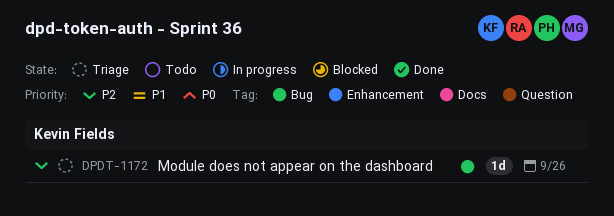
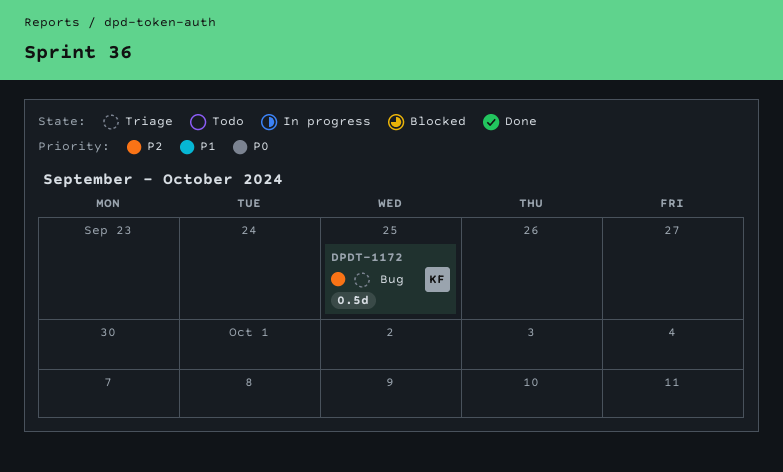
DPDT-1172, estimate: 1d -> 0.5d
DPDT-1172, due: Sep 26 -> Sep 25

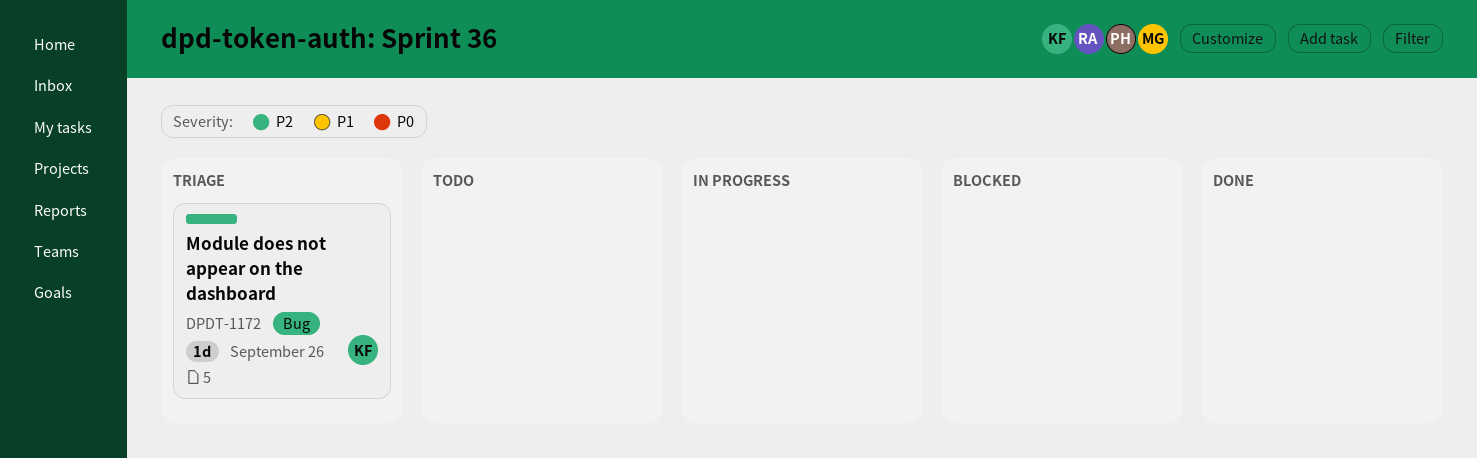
DPDT-1172, estimate: 0.5d -> 1d
DPDT-1172, due: Sep 25 -> Sep 26

